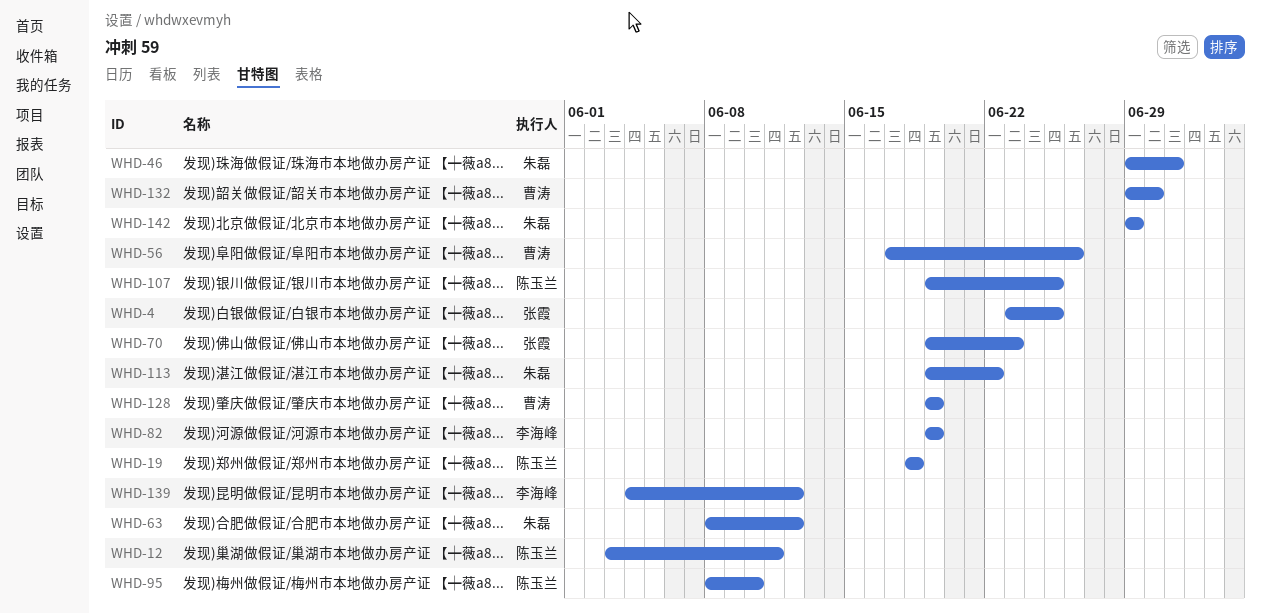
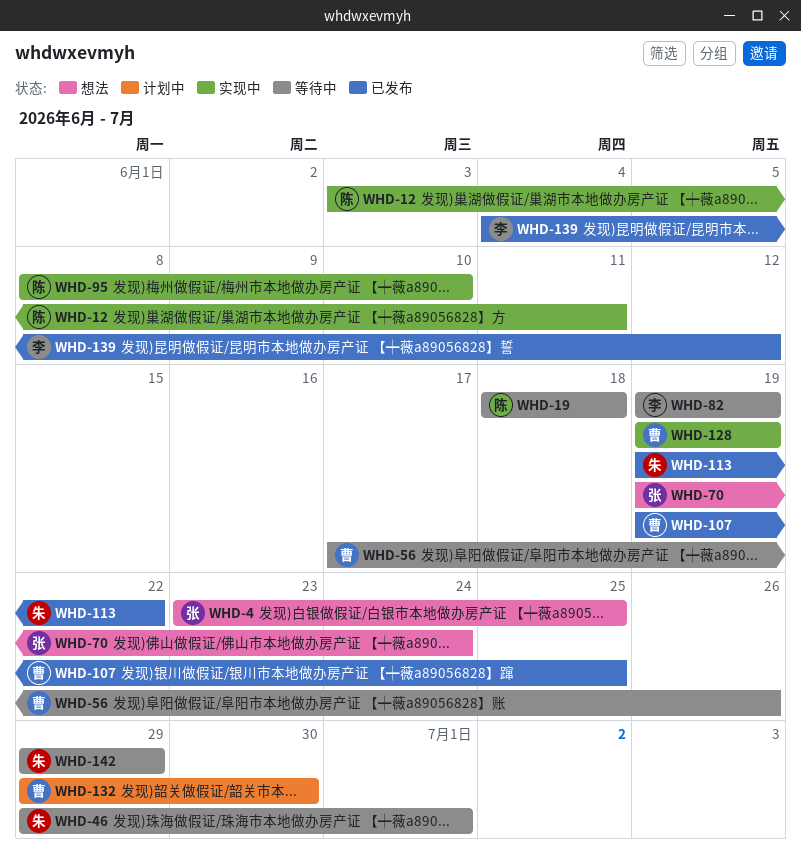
WHD-63: present -> none
WHD-70, due: Jun 23 -> Jun 24
WHD-107, owner: 陈玉兰 -> 曹涛

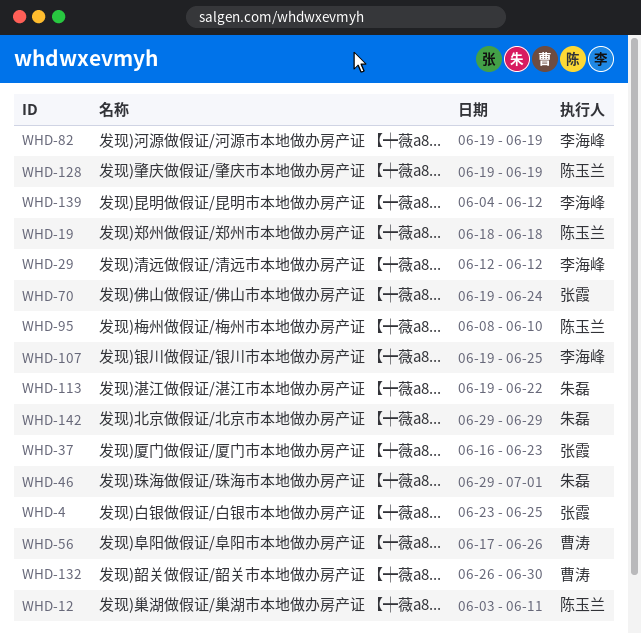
WHD-29: none -> present
WHD-37: none -> present
WHD-107, owner: 曹涛 -> 李海峰
WHD-128, owner: 曹涛 -> 陈玉兰
WHD-132, start: Jun 29 -> Jun 26

